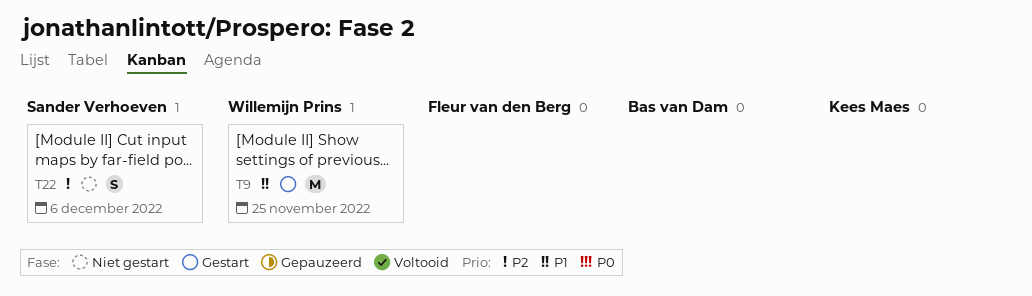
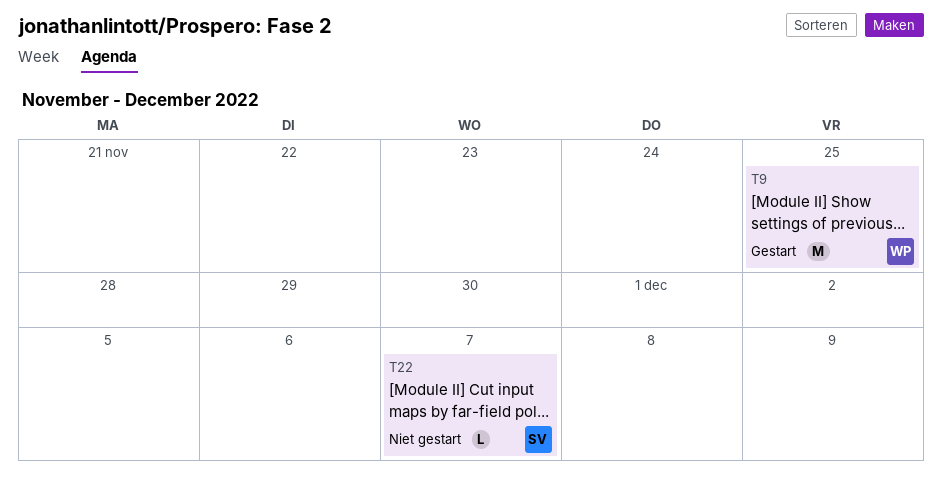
T22, estimate: S -> L
T22, due: Dec 6 -> Dec 7

